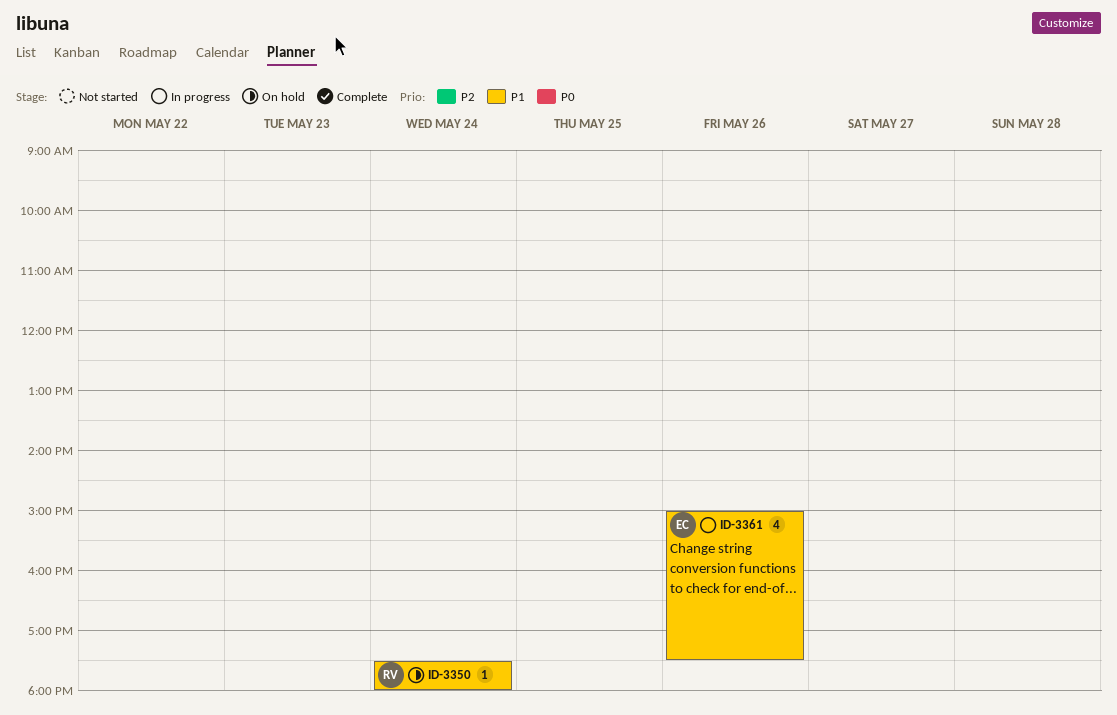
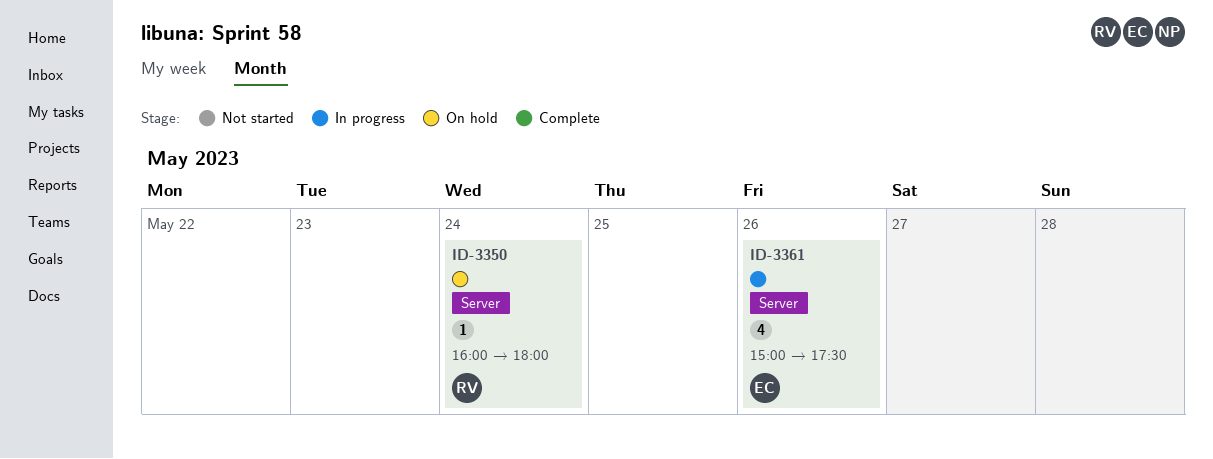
ID-3350, begins: 17:30 -> 16:00

